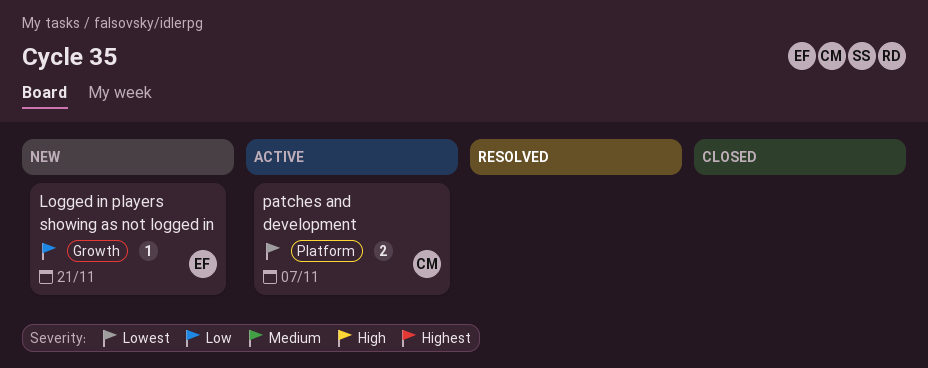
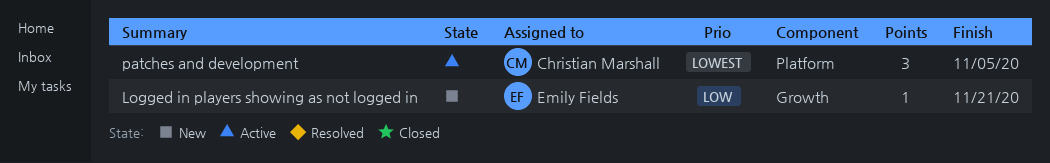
patches and development, estimate: 2 -> 3
patches and development, due: Nov 7 -> Nov 5

